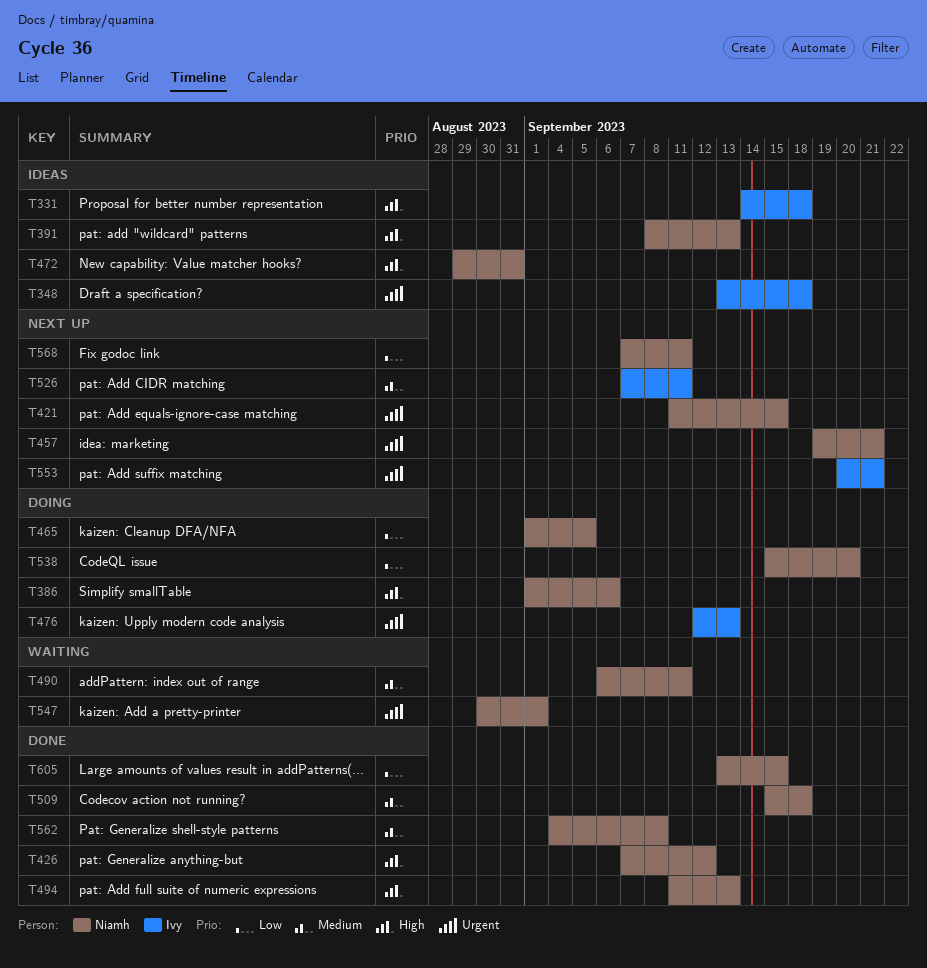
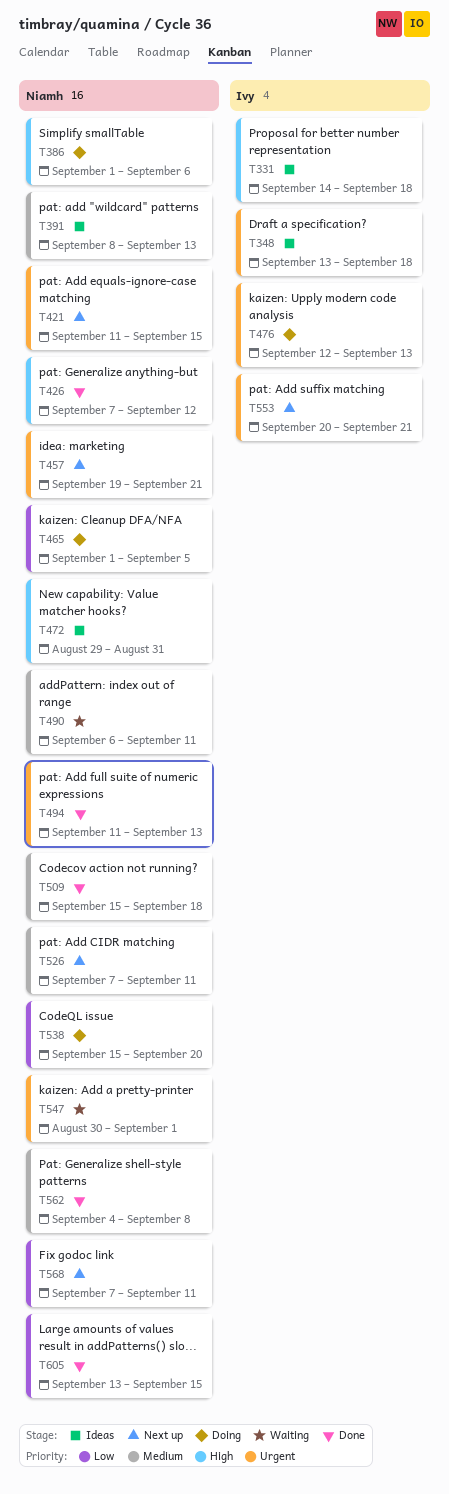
T391, priority: High -> Medium
T494, priority: High -> Urgent
T526, owner: Ivy -> Niamh

